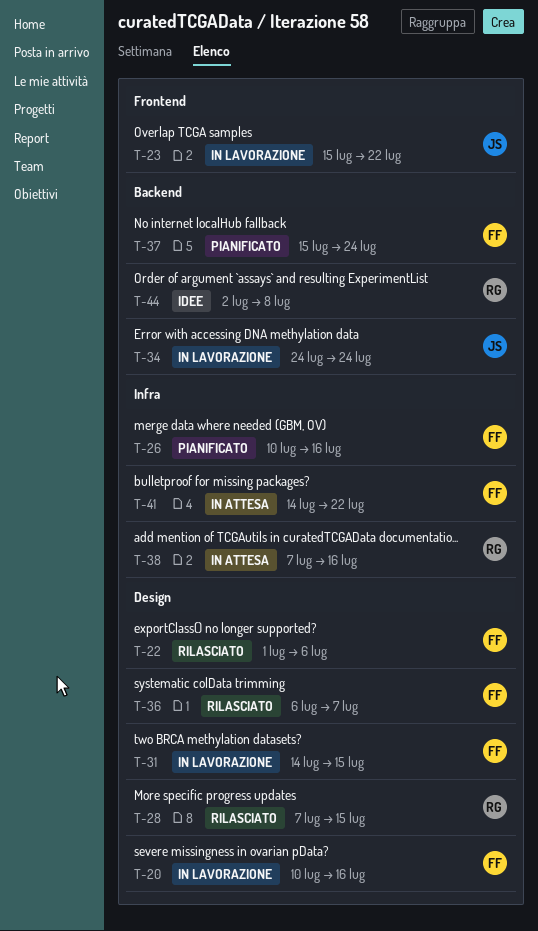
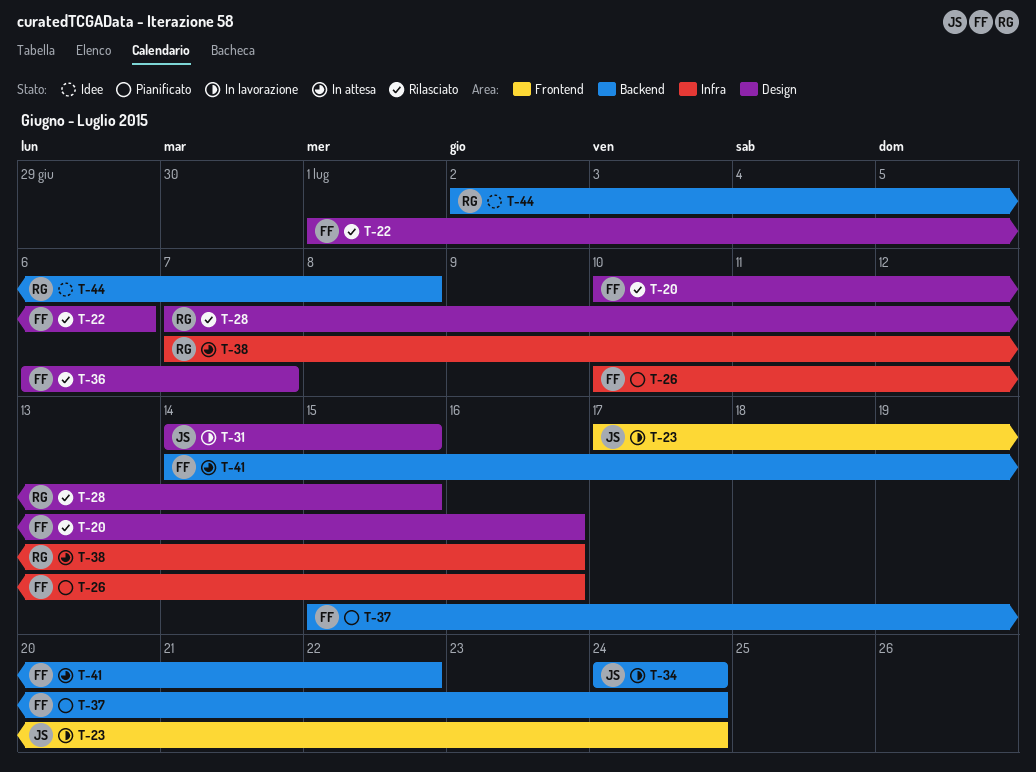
T-20, status: In lavorazione -> Rilasciato
T-23, start: Jul 15 -> Jul 17
T-23, due: Jul 22 -> Jul 24
T-31, owner: FF -> JS
T-41, label: Infra -> Backend

